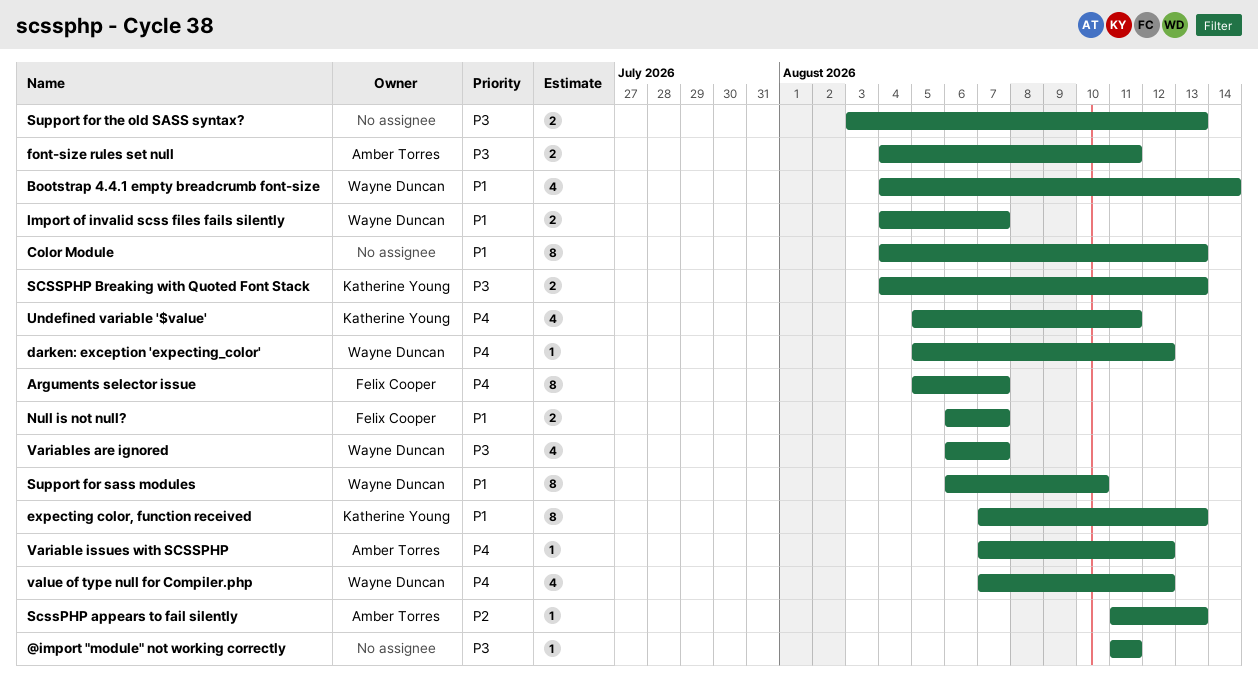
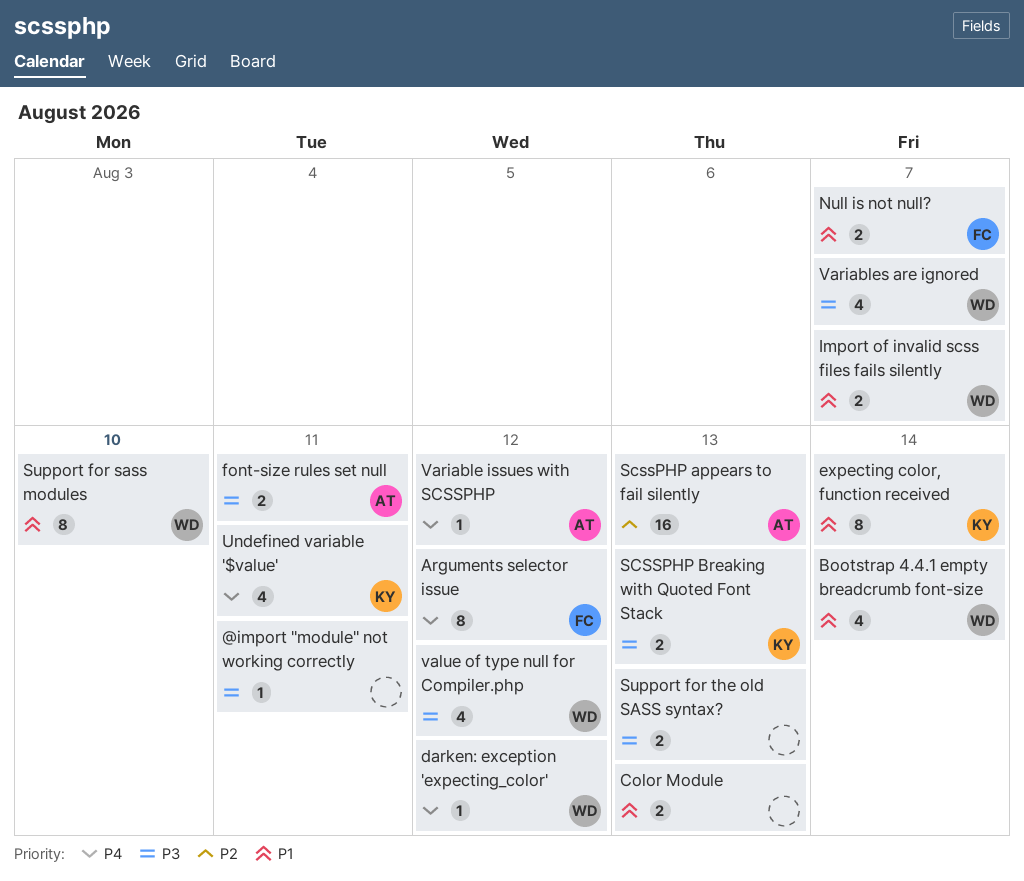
Arguments selector issue, due: Aug 7 -> Aug 12
Color Module, estimate: 8 -> 2
expecting color, function received, due: Aug 13 -> Aug 14
ScssPHP appears to fail silently, estimate: 1 -> 16
value of type null for Compiler.php, priority: P4 -> P3

